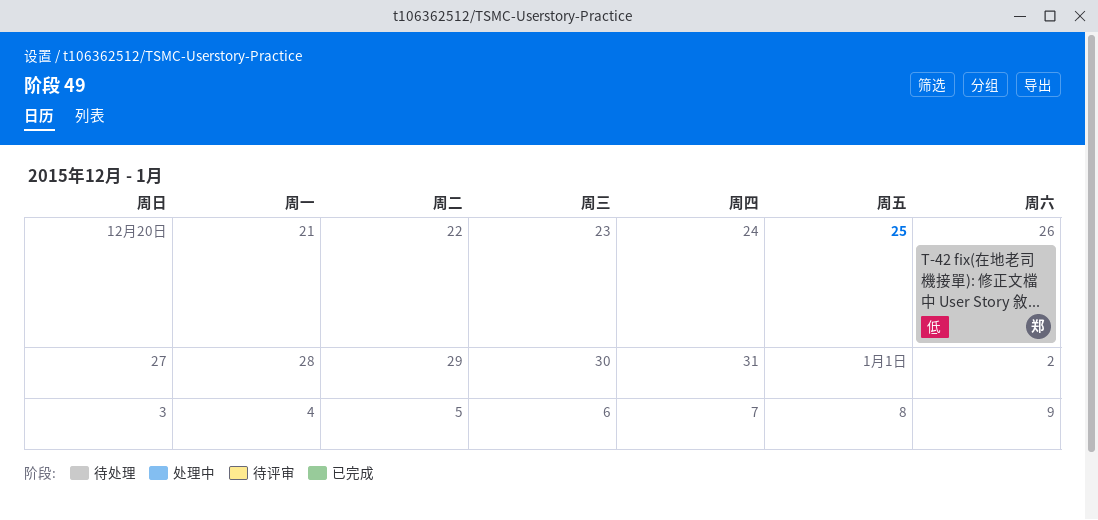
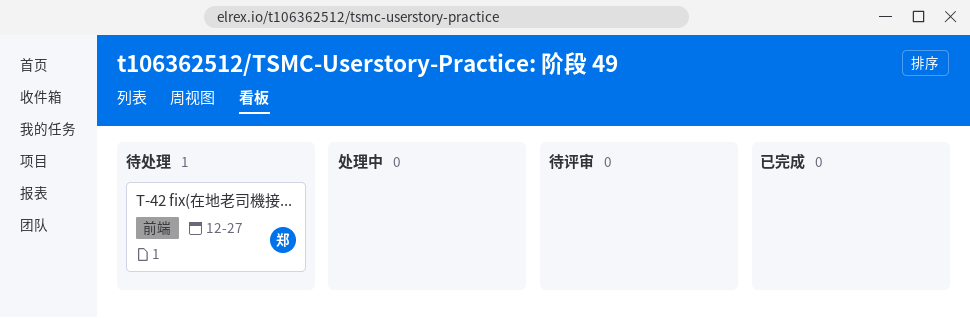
T-42, due: Dec 26 -> Dec 27

